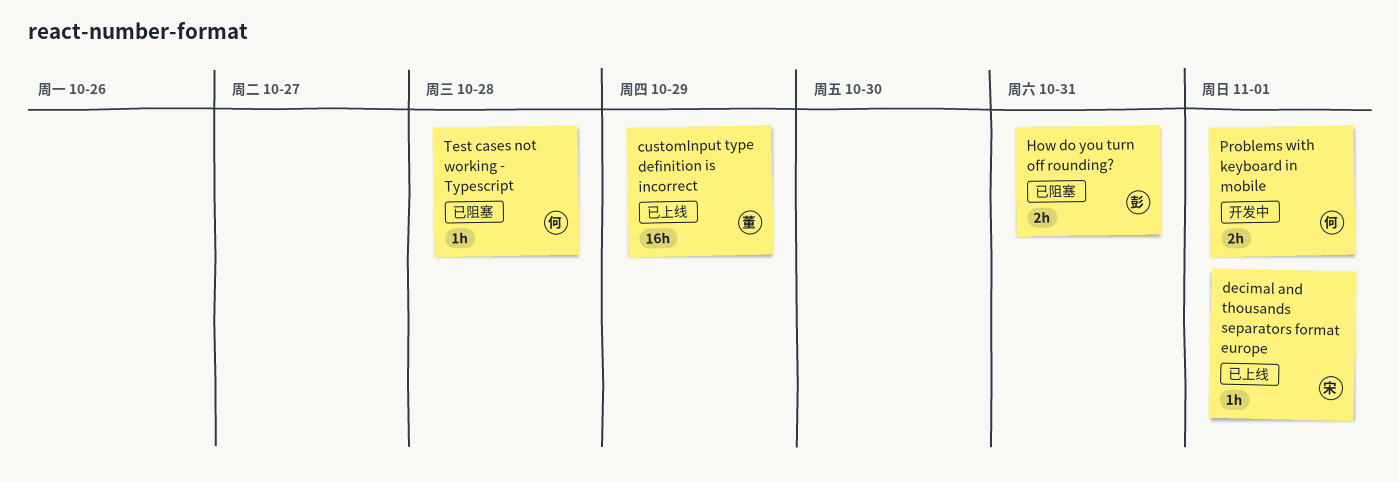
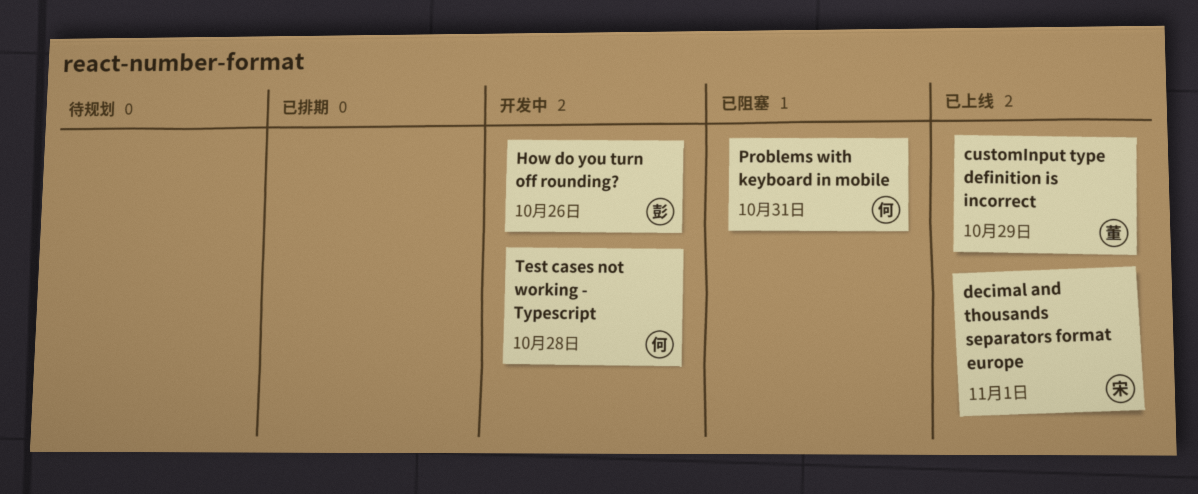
How do you turn off rounding?, status: 已阻塞 -> 开发中
How do you turn off rounding?, due: Oct 31 -> Oct 26
Problems with keyboard in mobile, status: 开发中 -> 已阻塞
Problems with keyboard in mobile, due: Nov 1 -> Oct 31
Test cases not working - Typescript, status: 已阻塞 -> 开发中

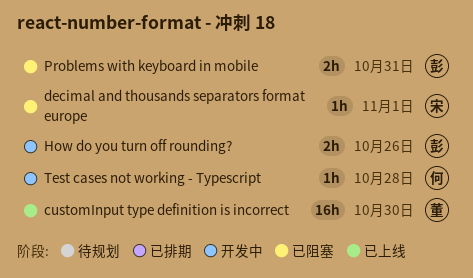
customInput type definition is incorrect, due: Oct 29 -> Oct 30
decimal and thousands separators format europe, status: 已上线 -> 已阻塞
Problems with keyboard in mobile, owner: 何 -> 彭

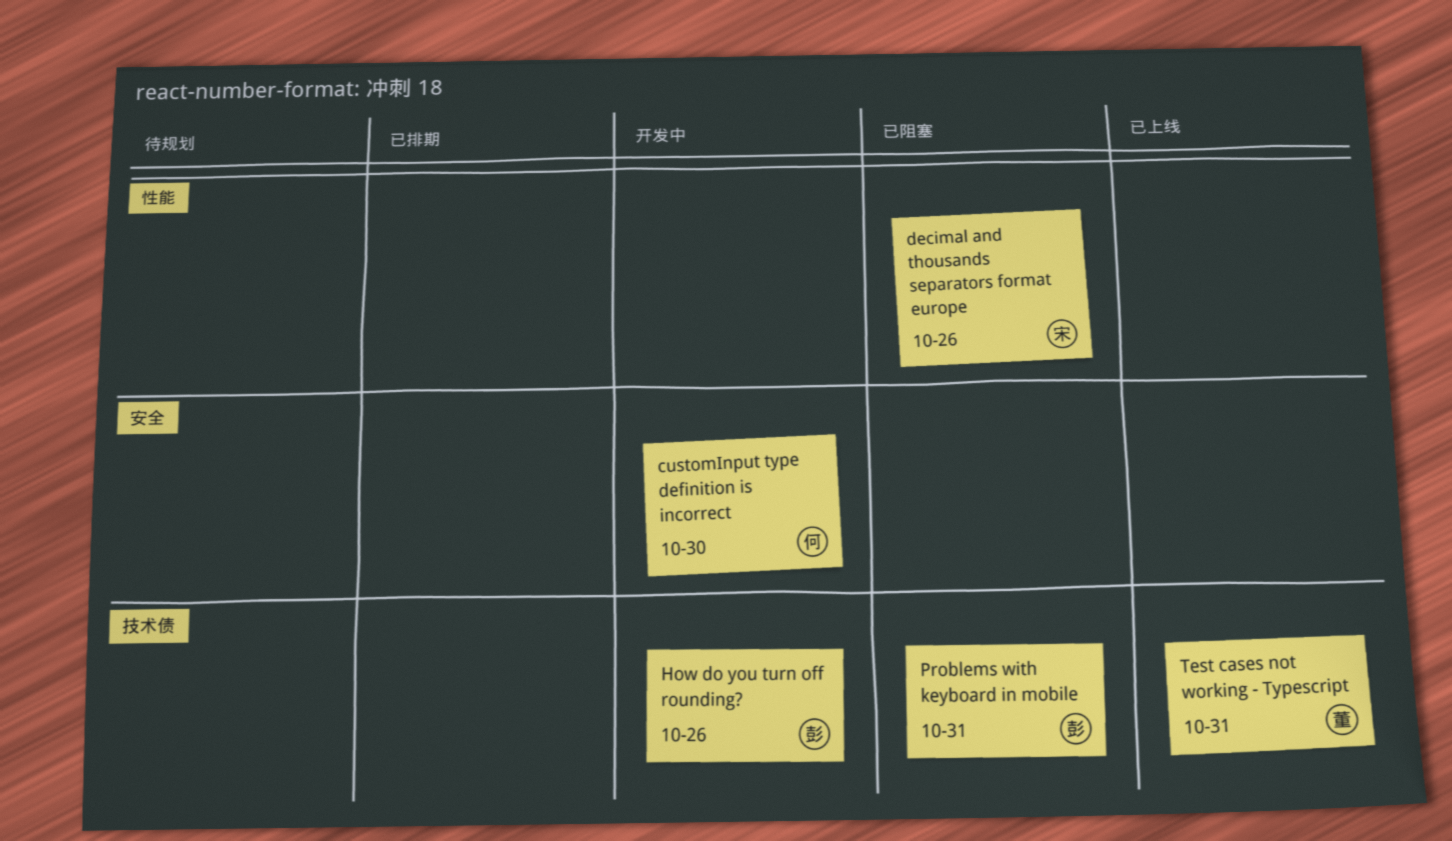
customInput type definition is incorrect, status: 已上线 -> 开发中
customInput type definition is incorrect, owner: 董 -> 何
decimal and thousands separators format europe, due: Nov 1 -> Oct 26
Test cases not working - Typescript, status: 开发中 -> 已上线
Test cases not working - Typescript, owner: 何 -> 董
Test cases not working - Typescript, due: Oct 28 -> Oct 31

